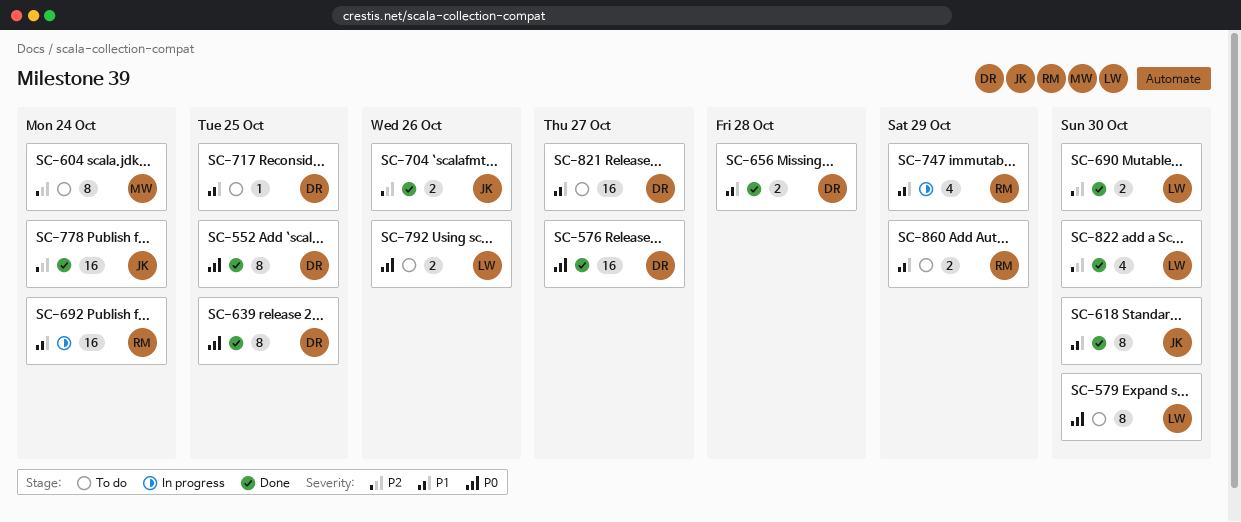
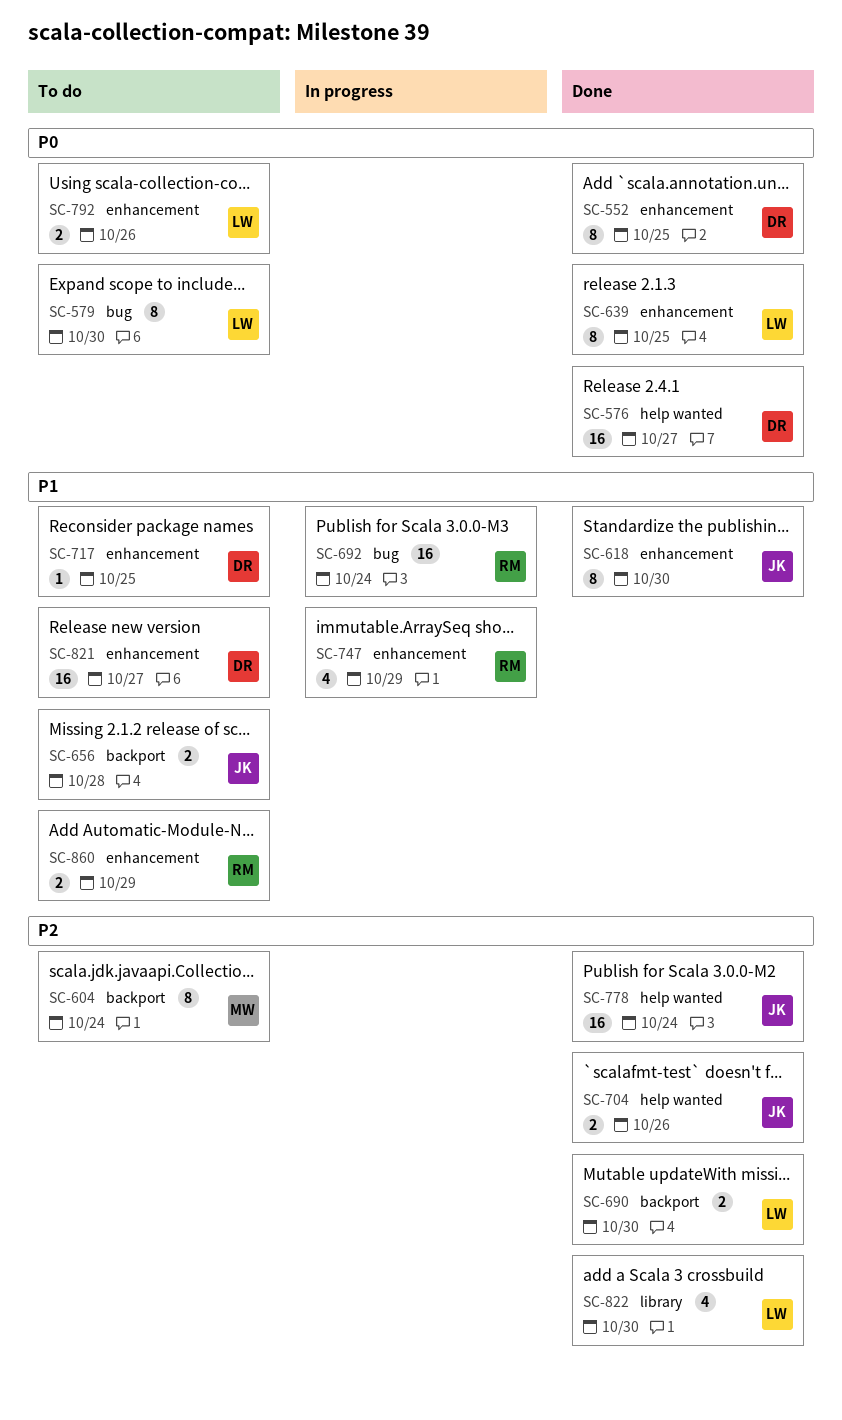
SC-639, owner: DR -> LW
SC-656, status: Done -> To do
SC-656, owner: DR -> JK

